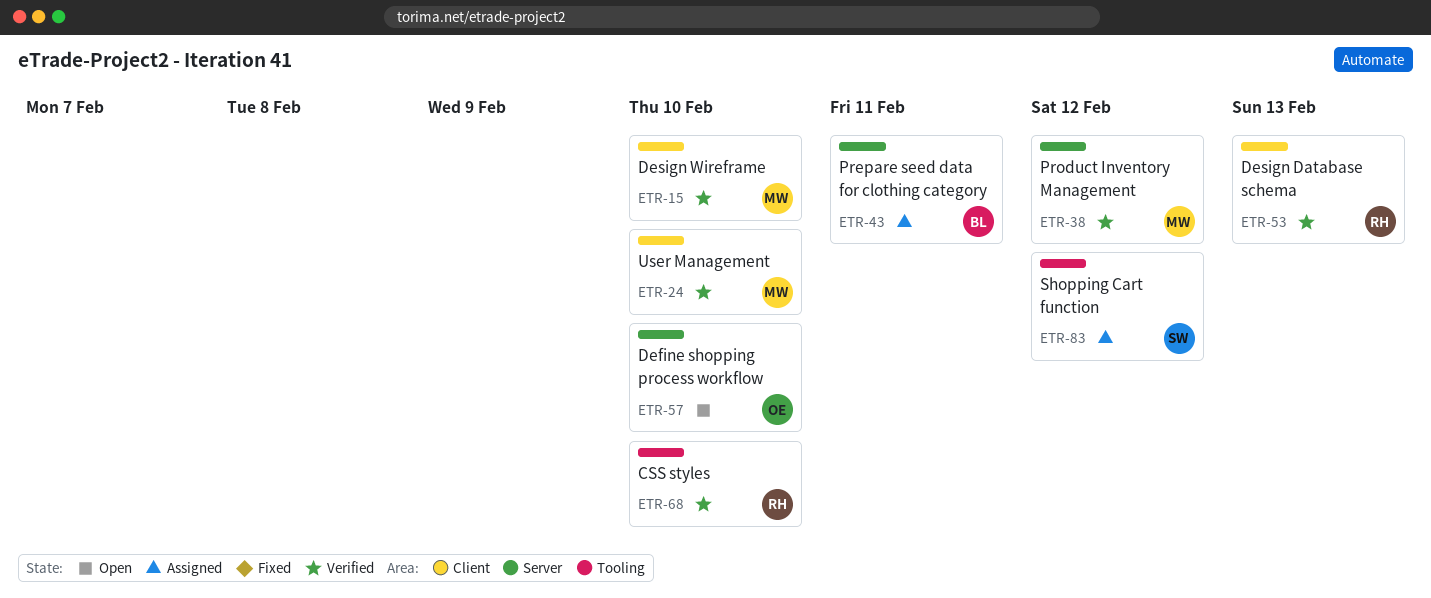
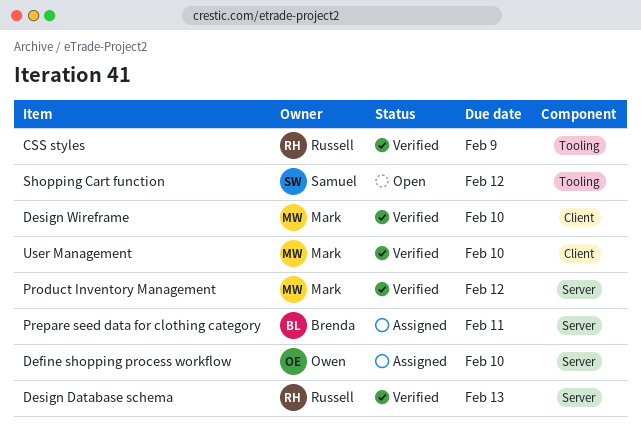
CSS styles, due: Feb 10 -> Feb 9
Define shopping process workflow, status: Open -> Assigned
Design Database schema, label: Client -> Server
Shopping Cart function, status: Assigned -> Open

